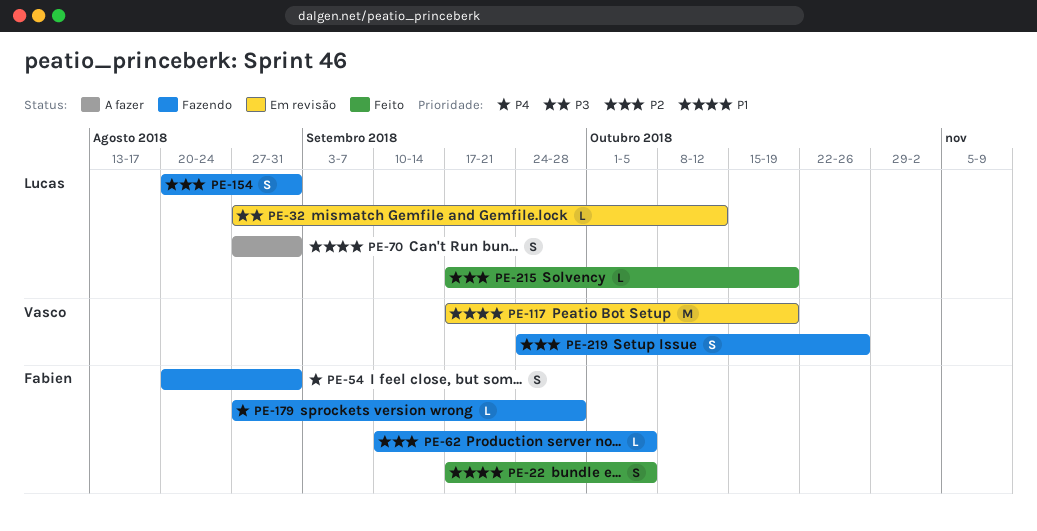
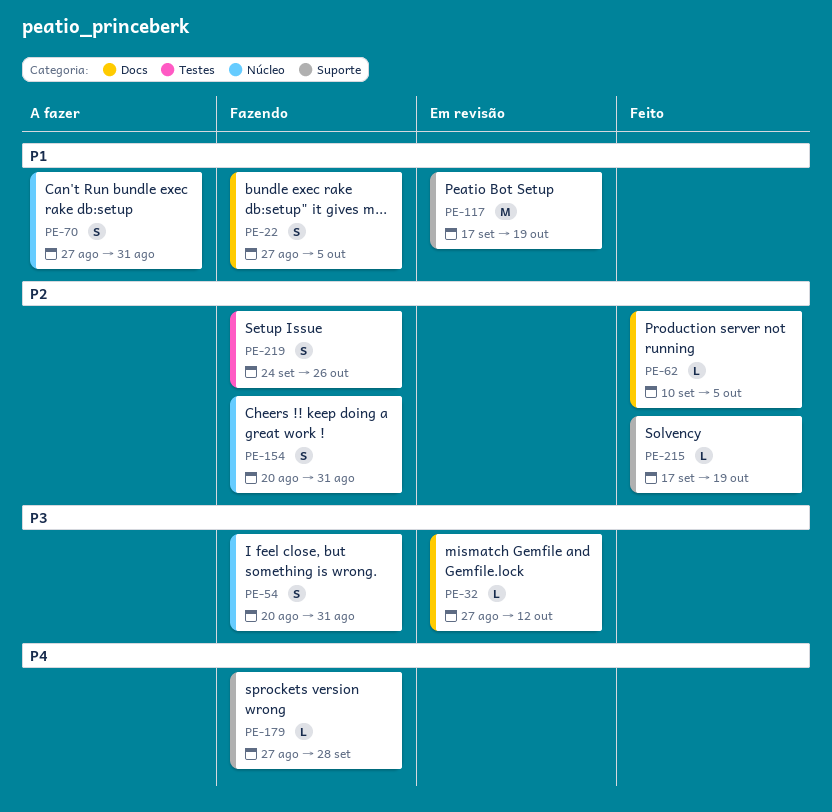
PE-22, status: Feito -> Fazendo
PE-22, start: Sep 17 -> Aug 27
PE-54, priority: P4 -> P3
PE-62, status: Fazendo -> Feito

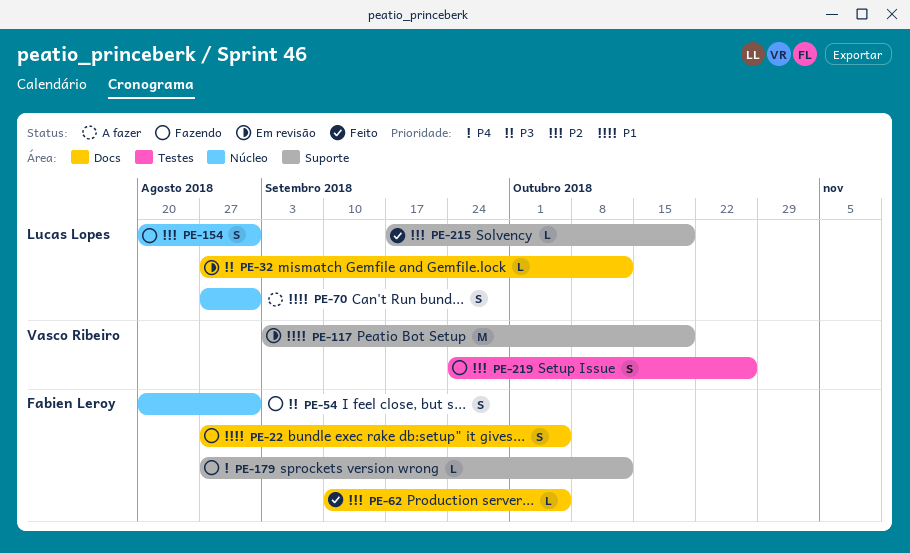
PE-117, start: Sep 17 -> Sep 3
PE-179, due: Sep 28 -> Oct 12

